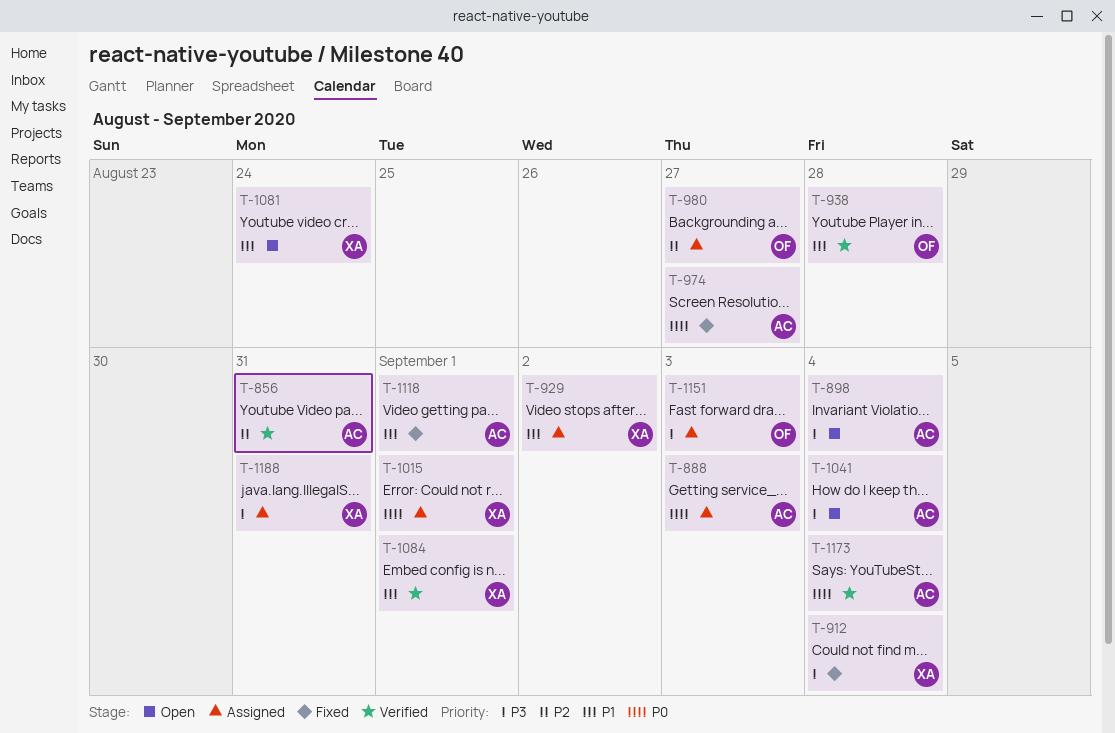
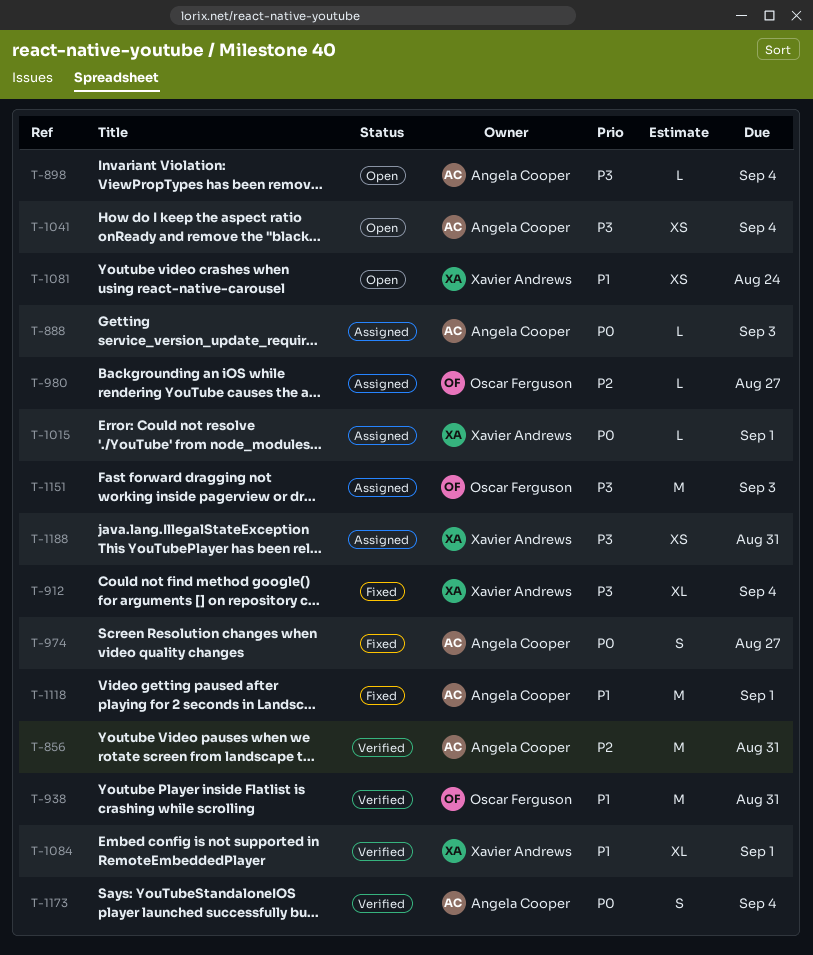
T-929: present -> none
T-938, due: Aug 28 -> Aug 31

